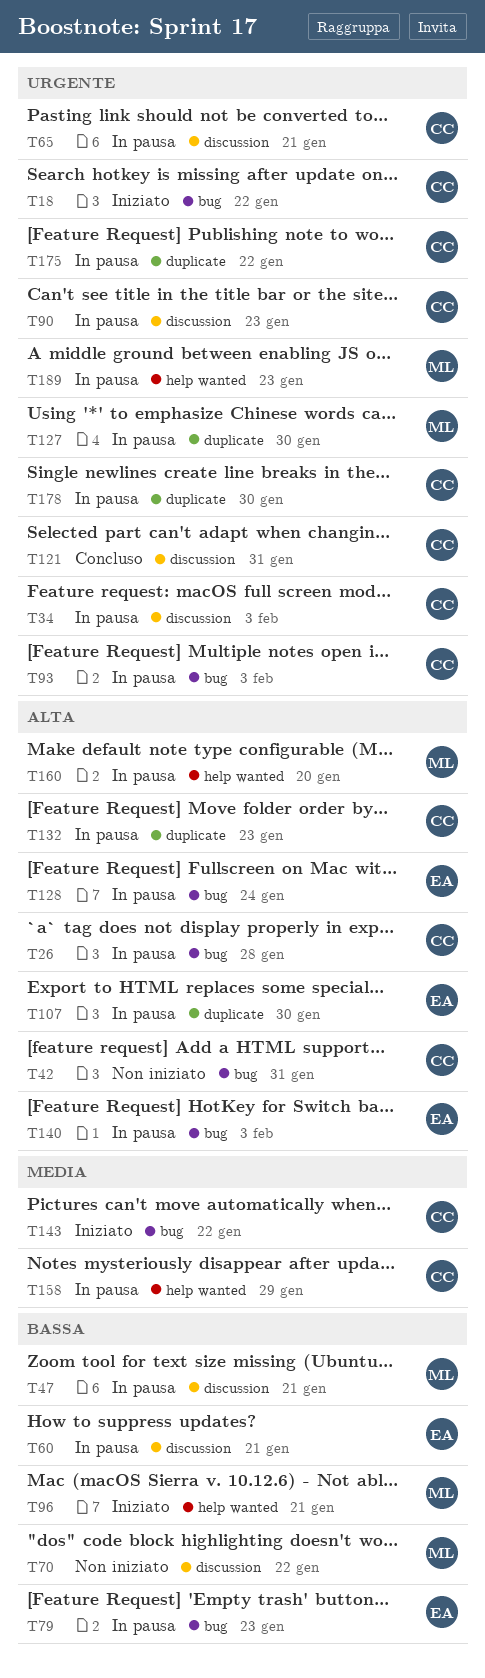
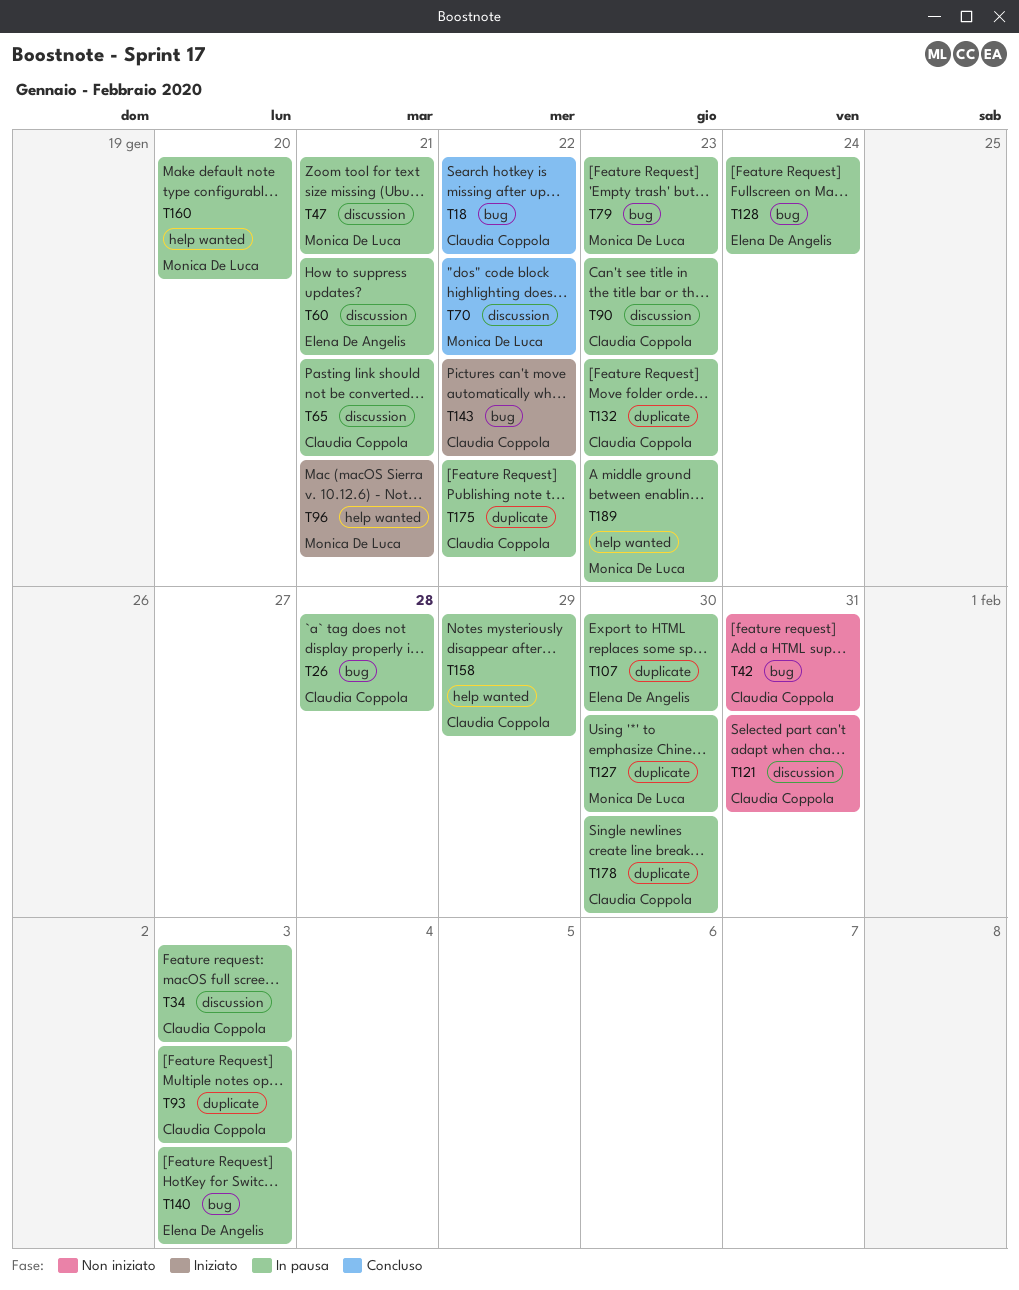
T18, status: Iniziato -> Concluso
T70, status: Non iniziato -> Concluso
T79, owner: Elena De Angelis -> Monica De Luca
T93, label: bug -> duplicate
T121, status: Concluso -> Non iniziato

